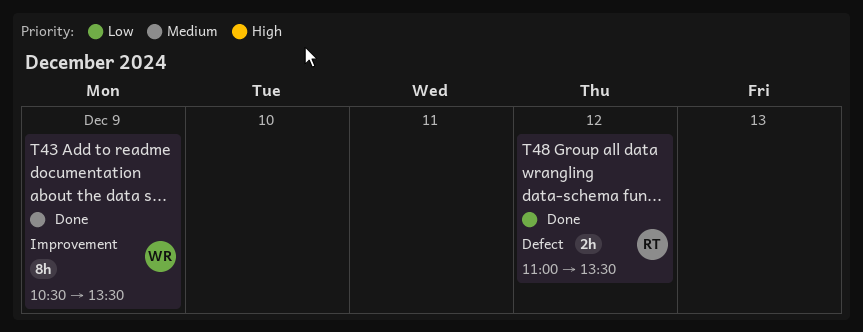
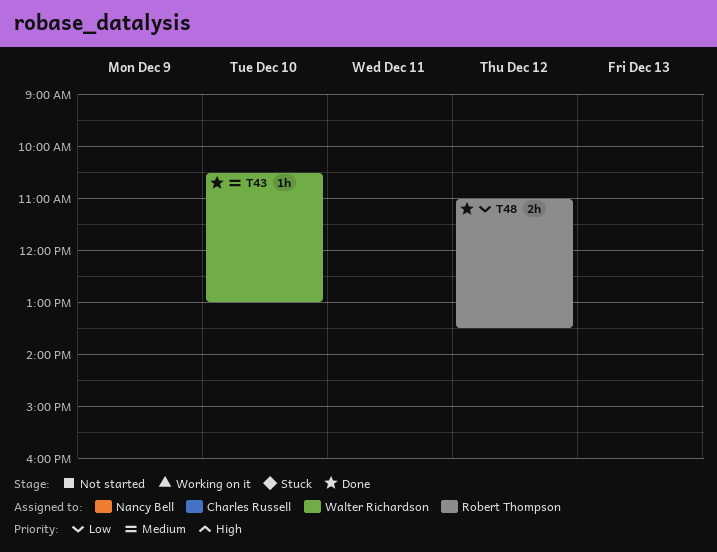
T43, estimate: 8h -> 1h
T43, day: Dec 9 -> Dec 10
T43, ends: 13:30 -> 13:00

